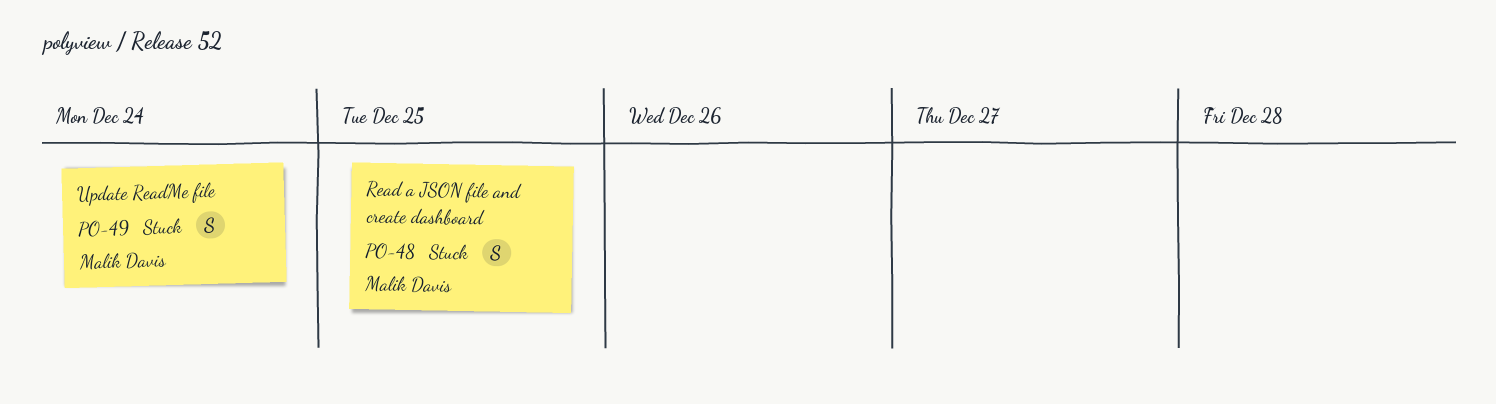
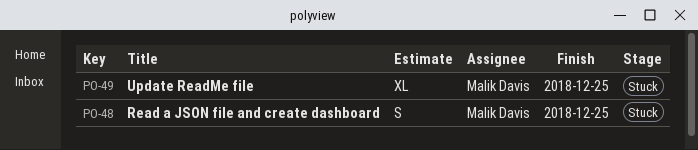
PO-49, estimate: S -> XL
PO-49, due: Dec 24 -> Dec 25

